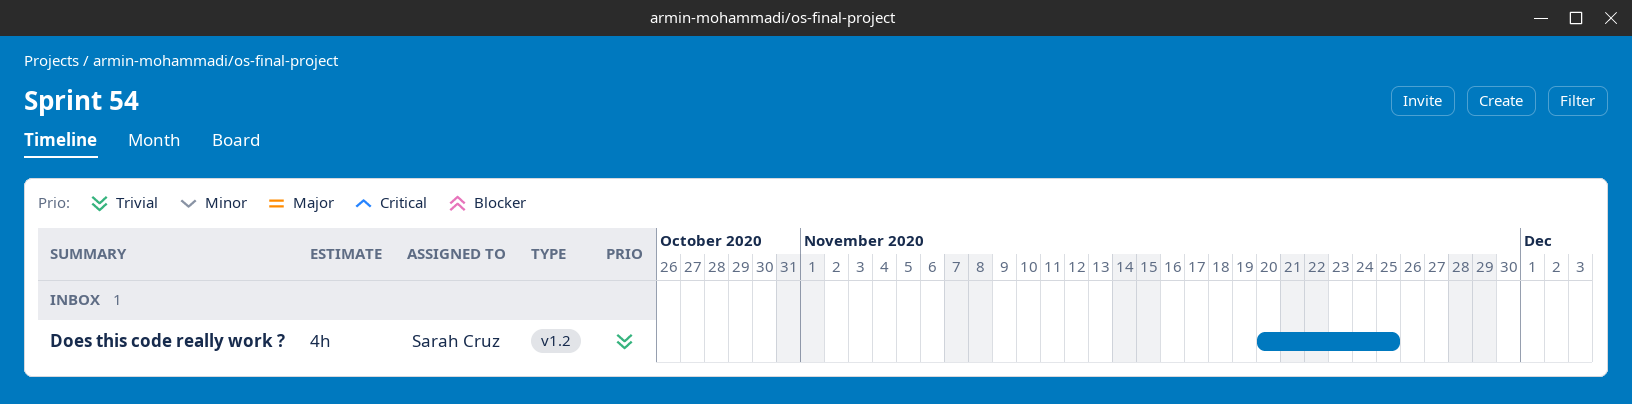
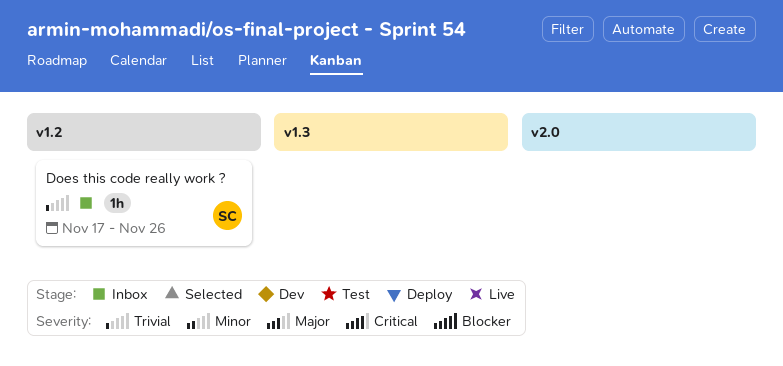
Does this code really work ?, estimate: 4h -> 1h
Does this code really work ?, start: Nov 20 -> Nov 17
Does this code really work ?, due: Nov 25 -> Nov 26

